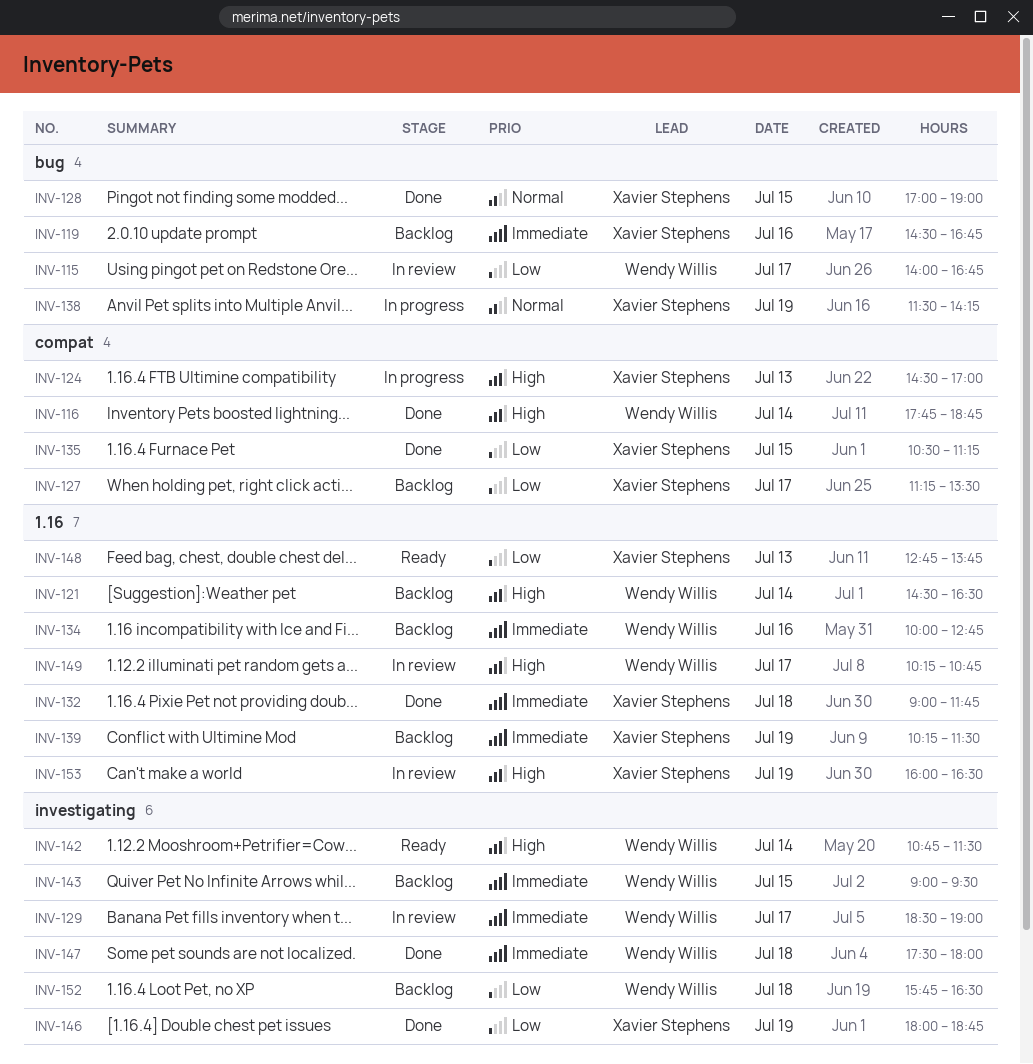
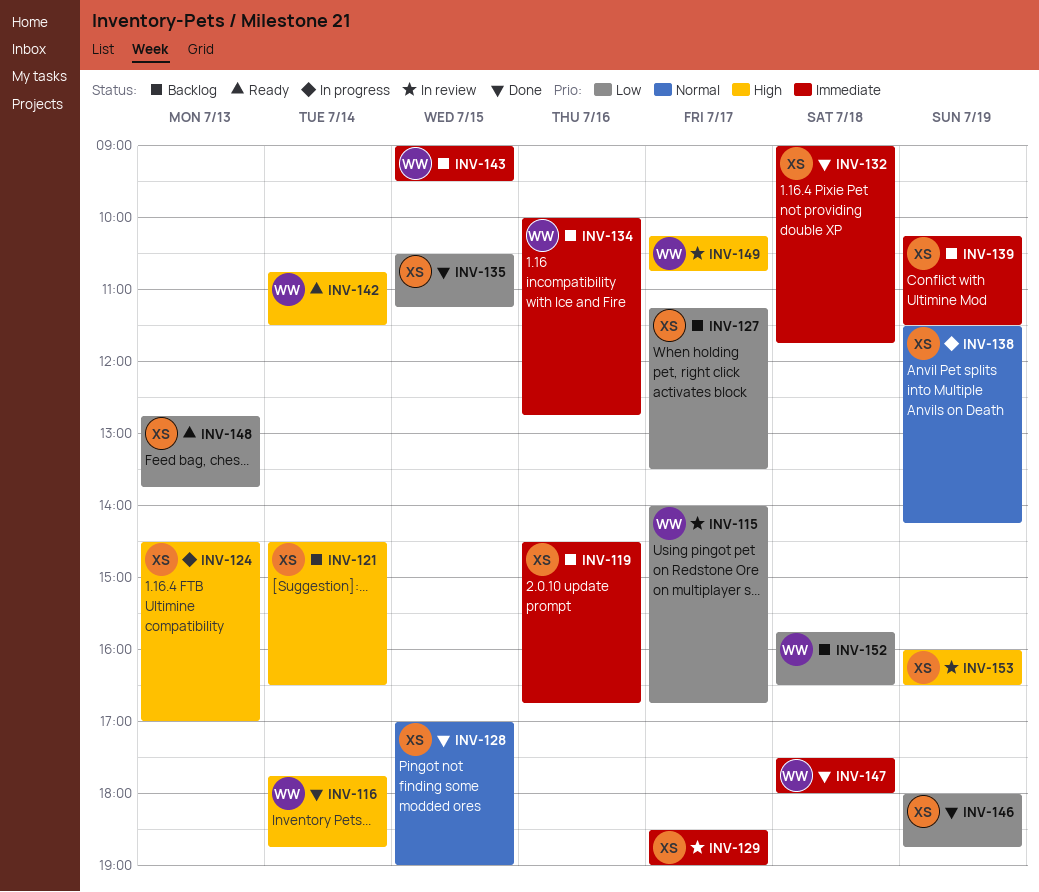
INV-121, owner: Wendy Willis -> Xavier Stephens
INV-129, owner: Wendy Willis -> Xavier Stephens

